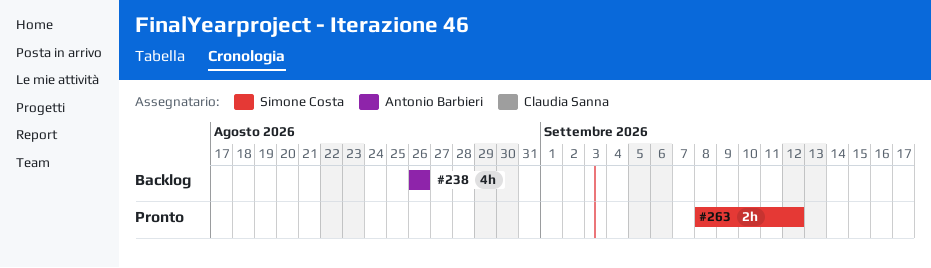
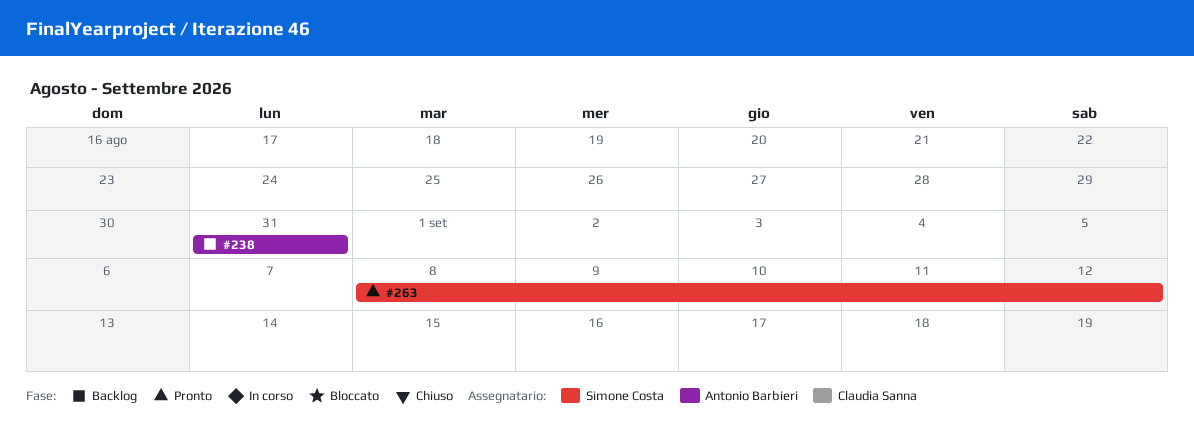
#238, start: Aug 26 -> Aug 31
#238, due: Aug 26 -> Aug 31

